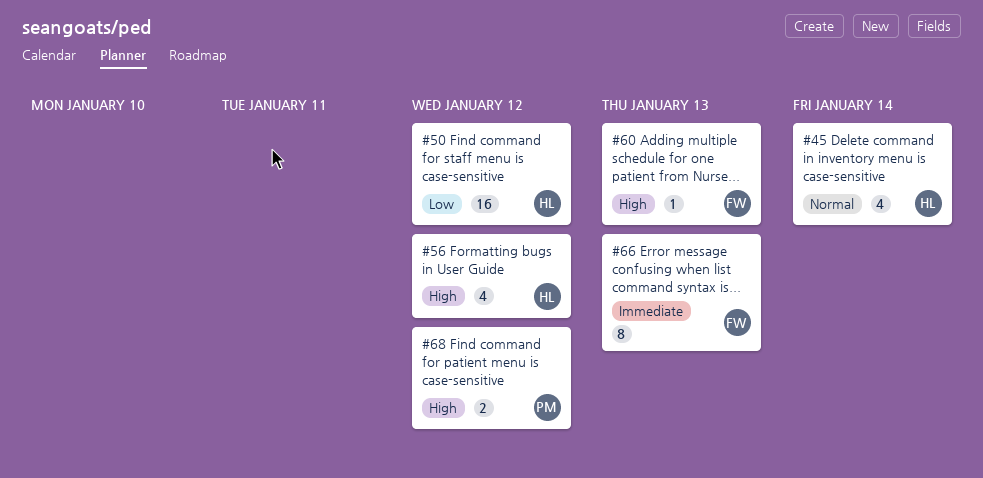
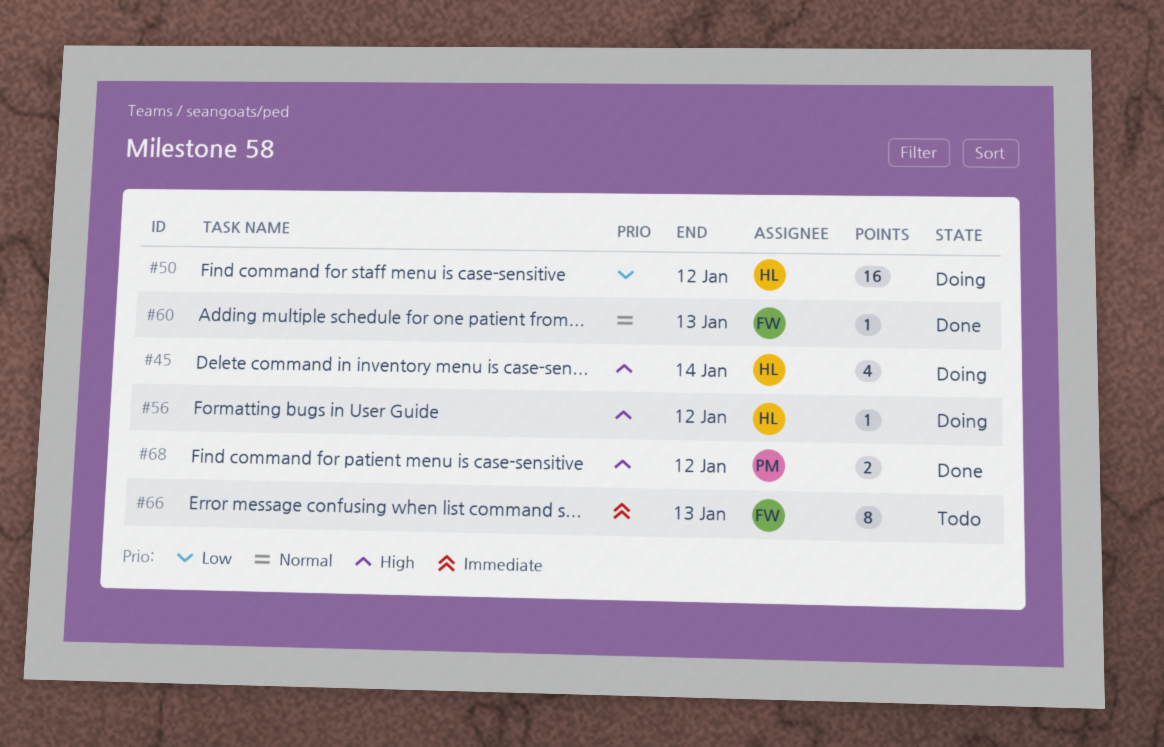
#45, priority: Normal -> High
#56, estimate: 4 -> 1
#60, priority: High -> Normal

